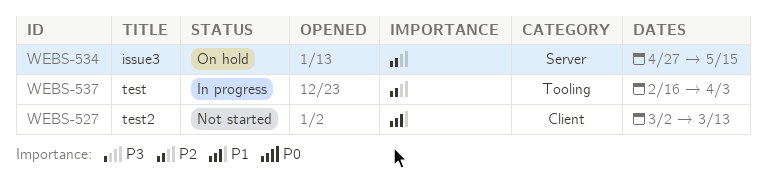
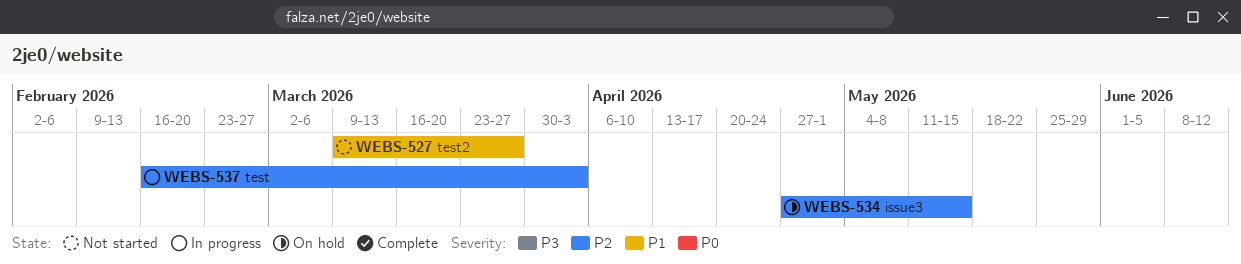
WEBS-527, start: Mar 2 -> Mar 9
WEBS-527, due: Mar 13 -> Mar 27

